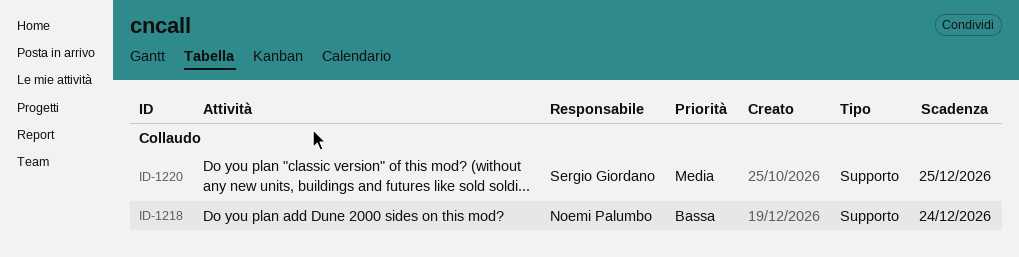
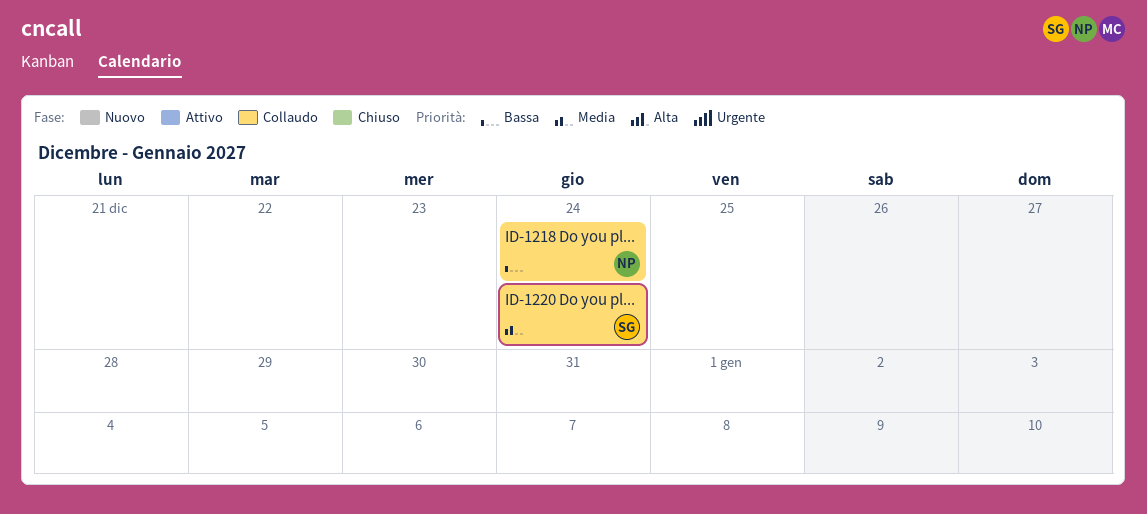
ID-1220, due: Dec 25 -> Dec 24

